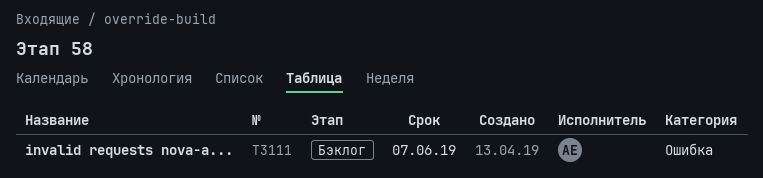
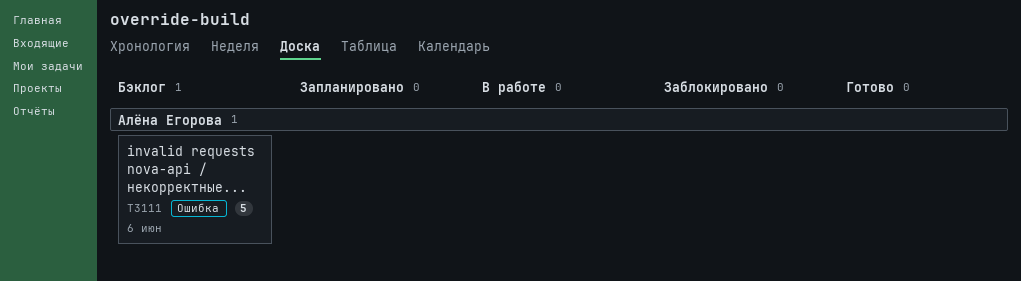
T3111, due: Jun 7 -> Jun 6

